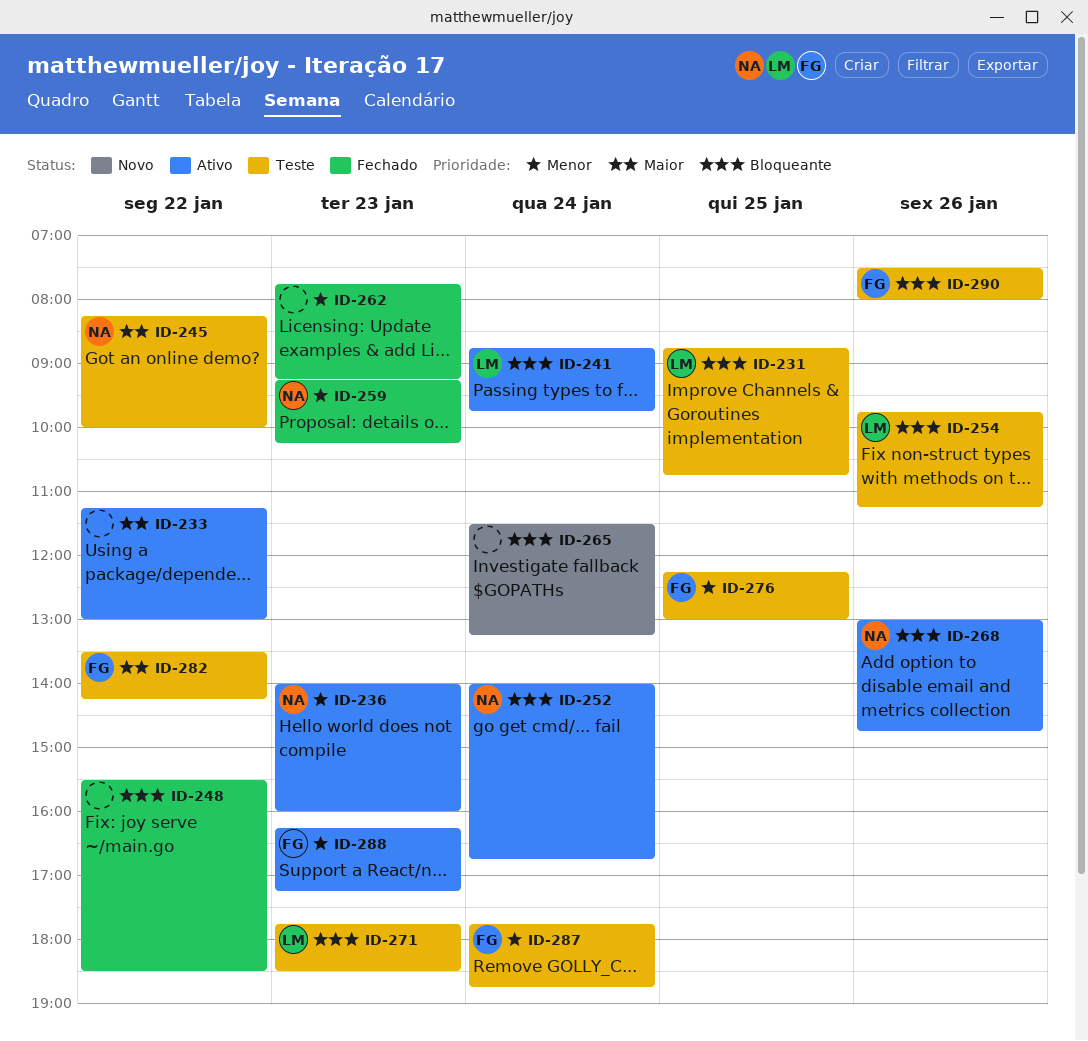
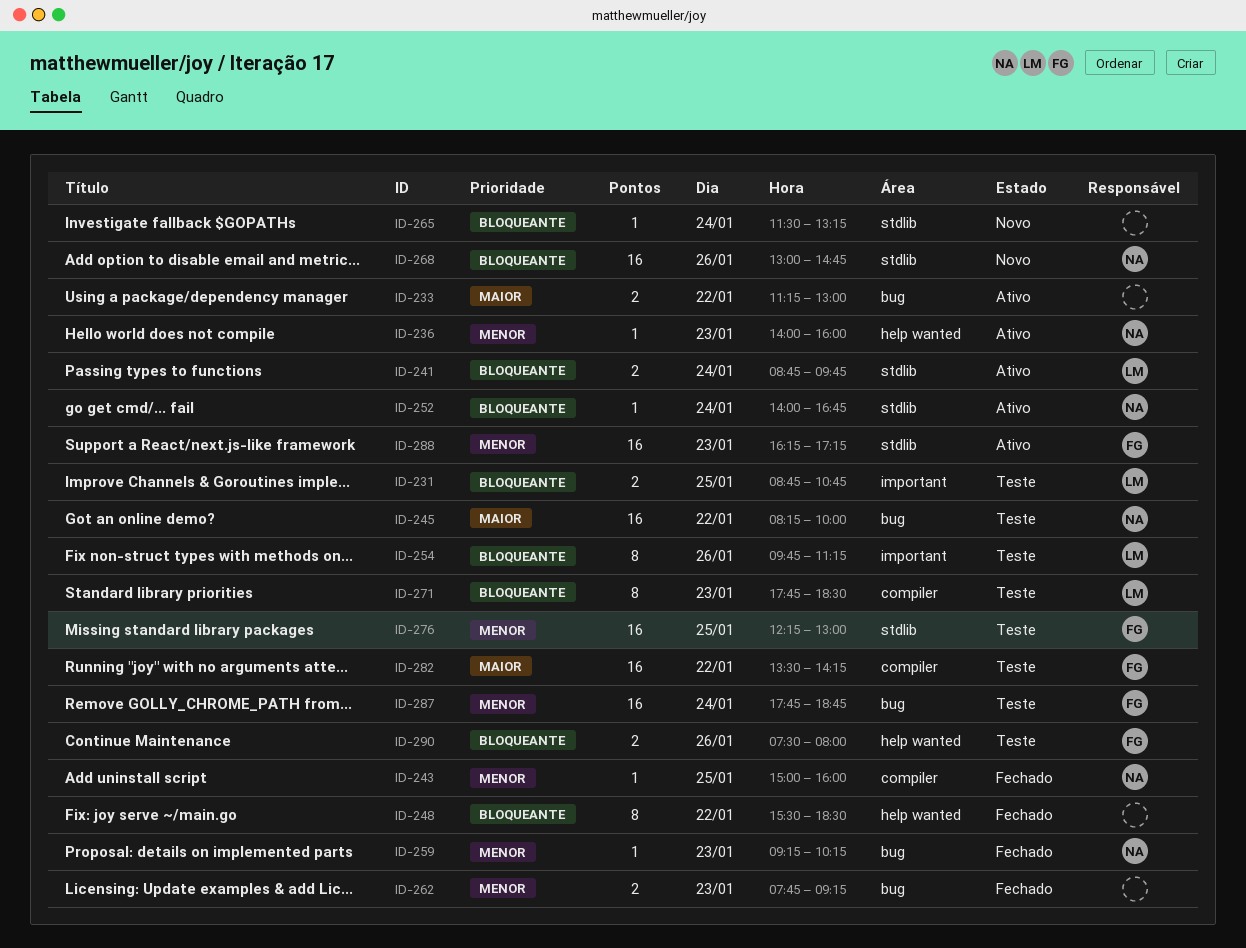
ID-243: none -> present
ID-268, status: Ativo -> Novo

